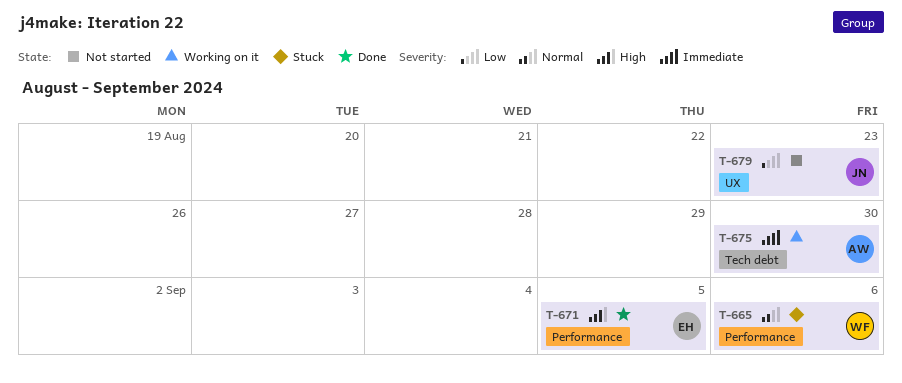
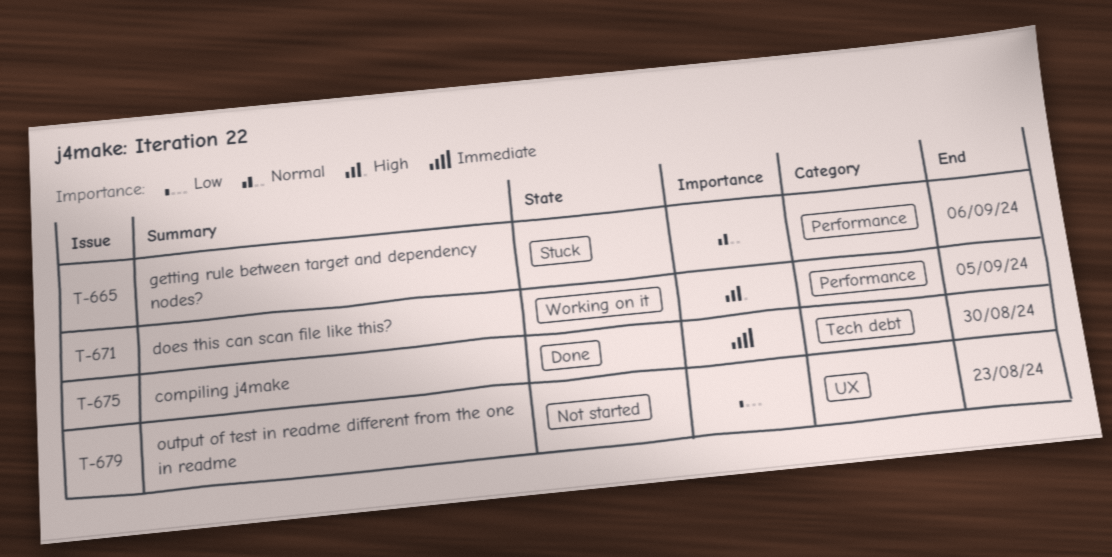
T-671, status: Done -> Working on it
T-675, status: Working on it -> Done

